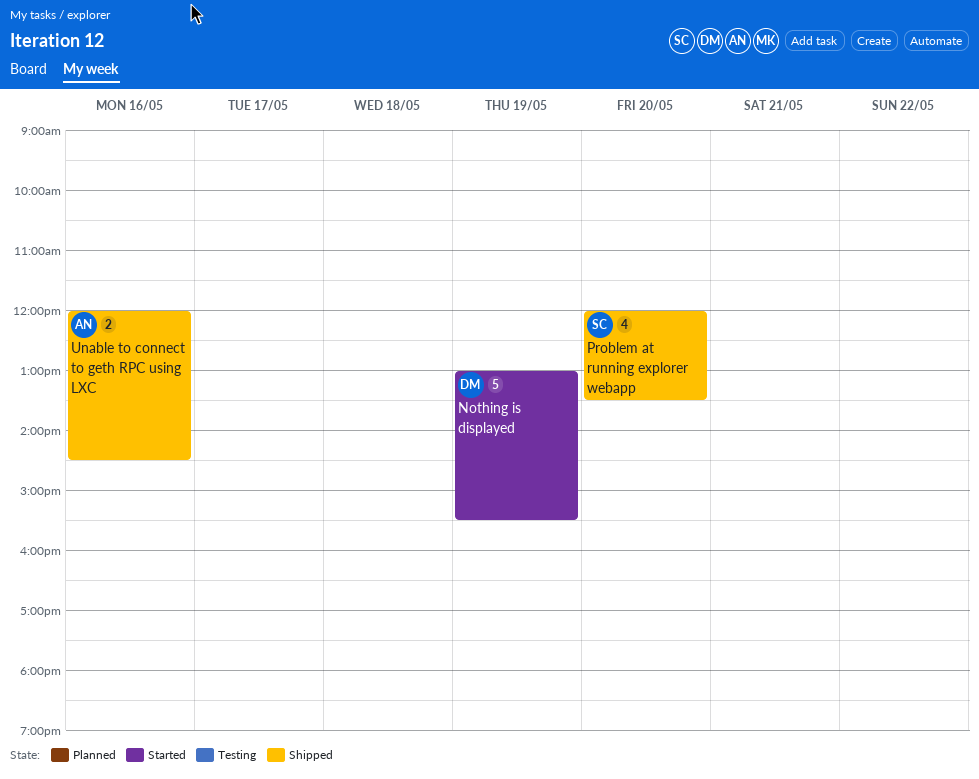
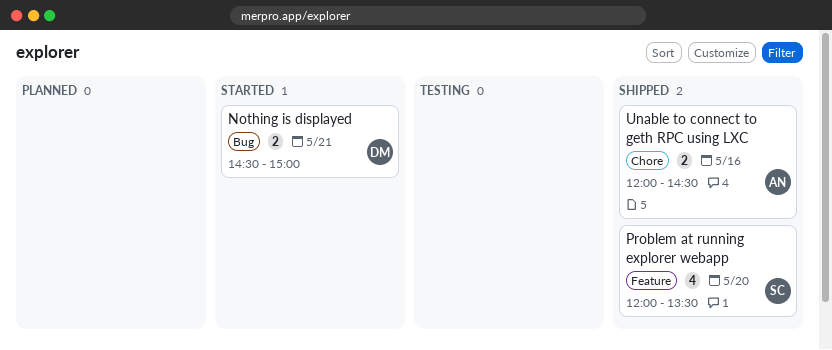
Nothing is displayed, estimate: 5 -> 2
Nothing is displayed, day: May 19 -> May 21
Nothing is displayed, begins: 13:00 -> 14:30
Nothing is displayed, ends: 15:30 -> 15:00

